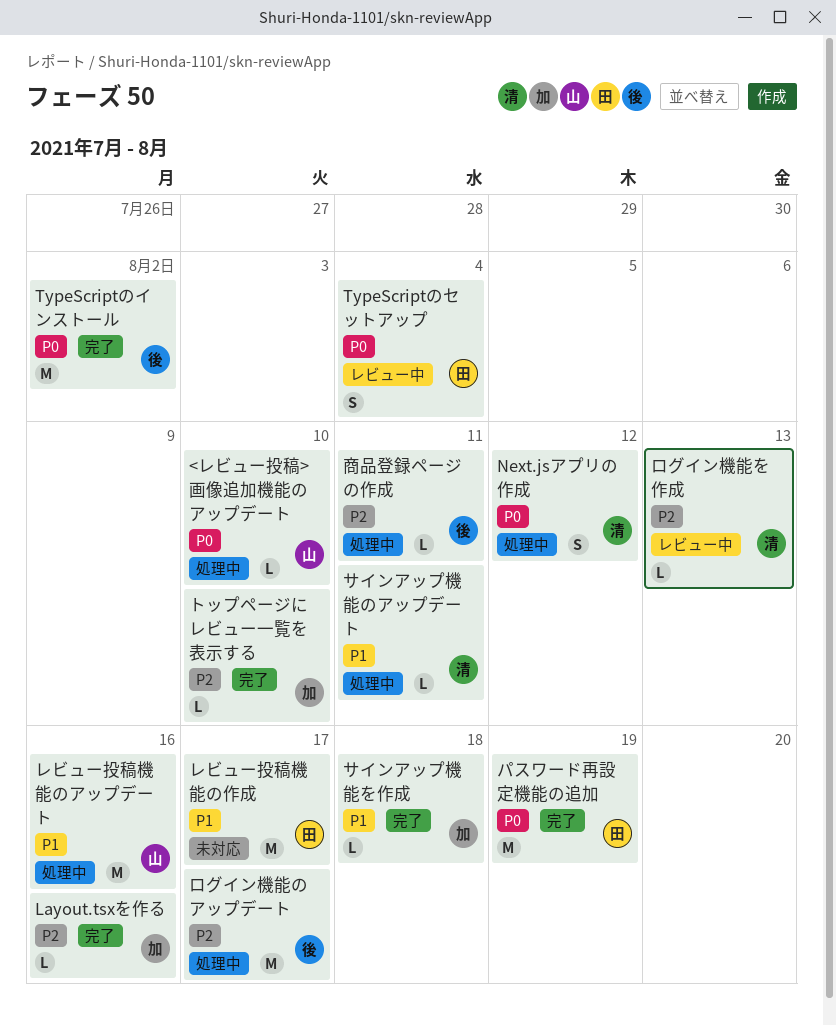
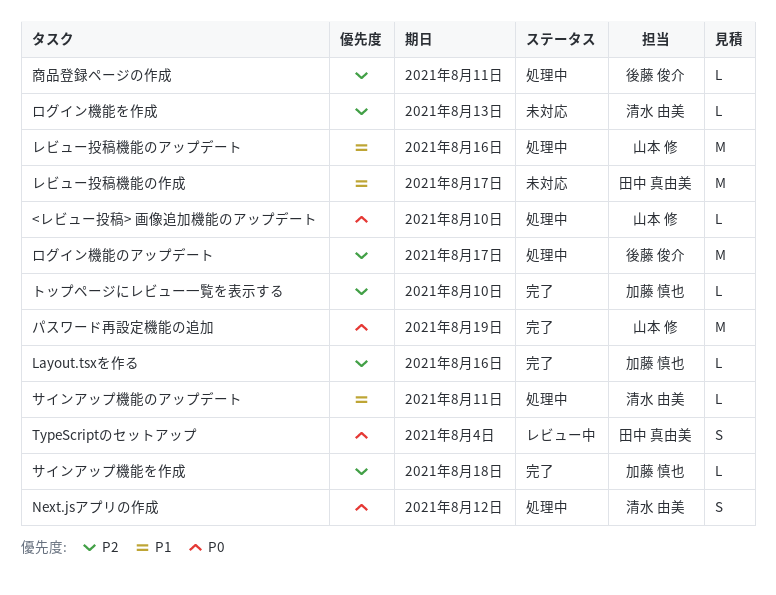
TypeScriptのインストール: present -> none
サインアップ機能を作成, priority: P1 -> P2
パスワード再設定機能の追加, owner: 田中 真由美 -> 山本 修
ログイン機能を作成, status: レビュー中 -> 未対応

